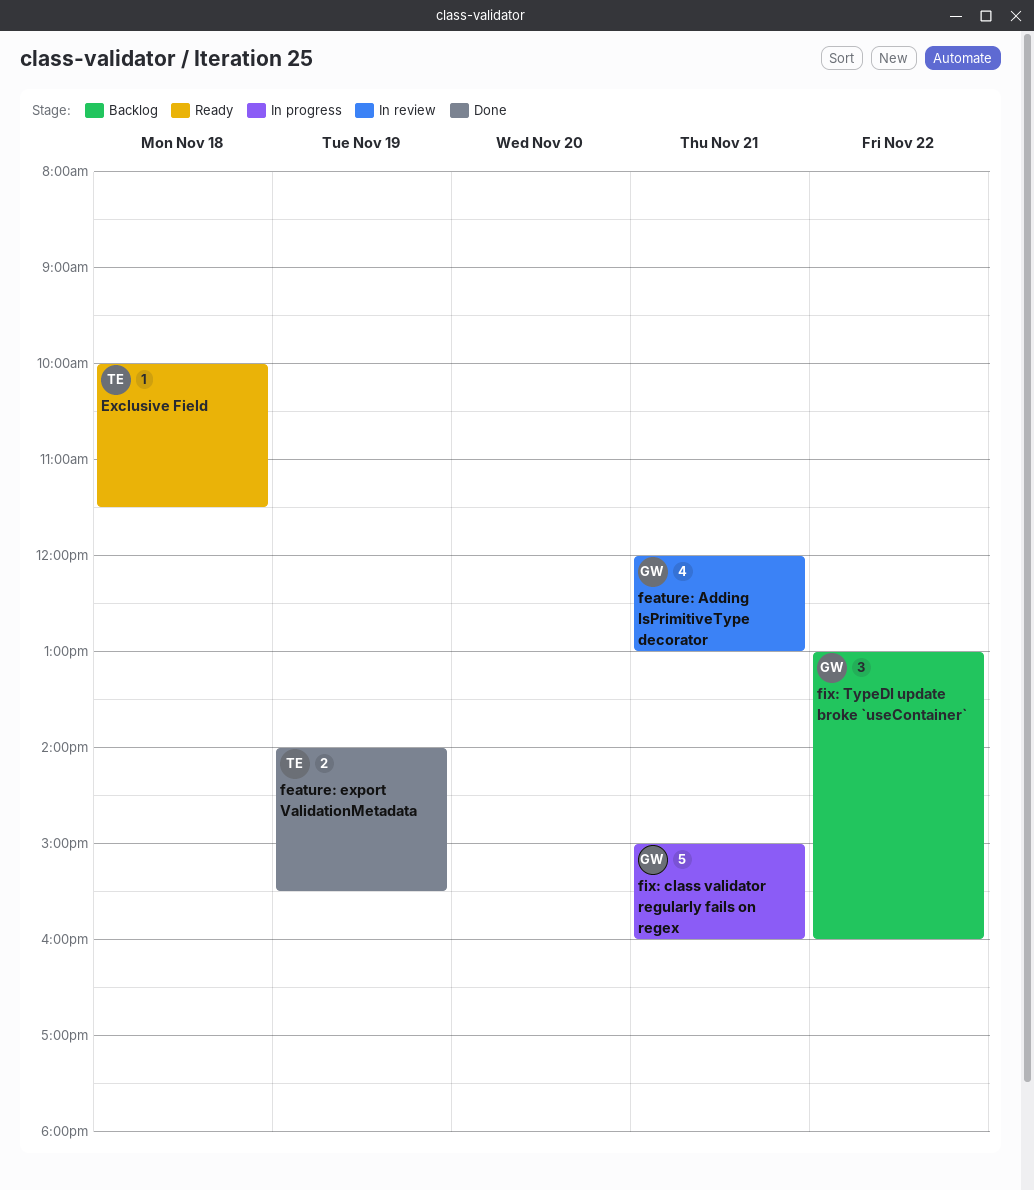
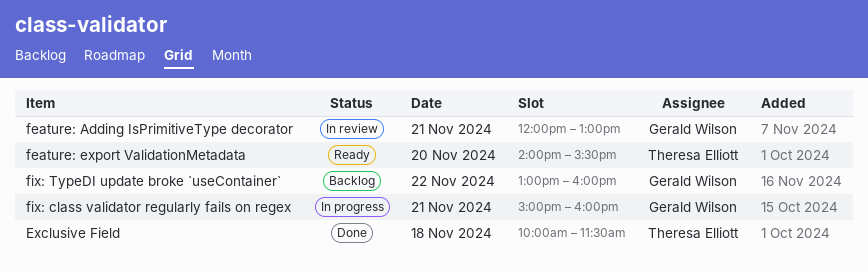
Exclusive Field, status: Ready -> Done
feature: export ValidationMetadata, status: Done -> Ready
feature: export ValidationMetadata, day: Nov 19 -> Nov 20

